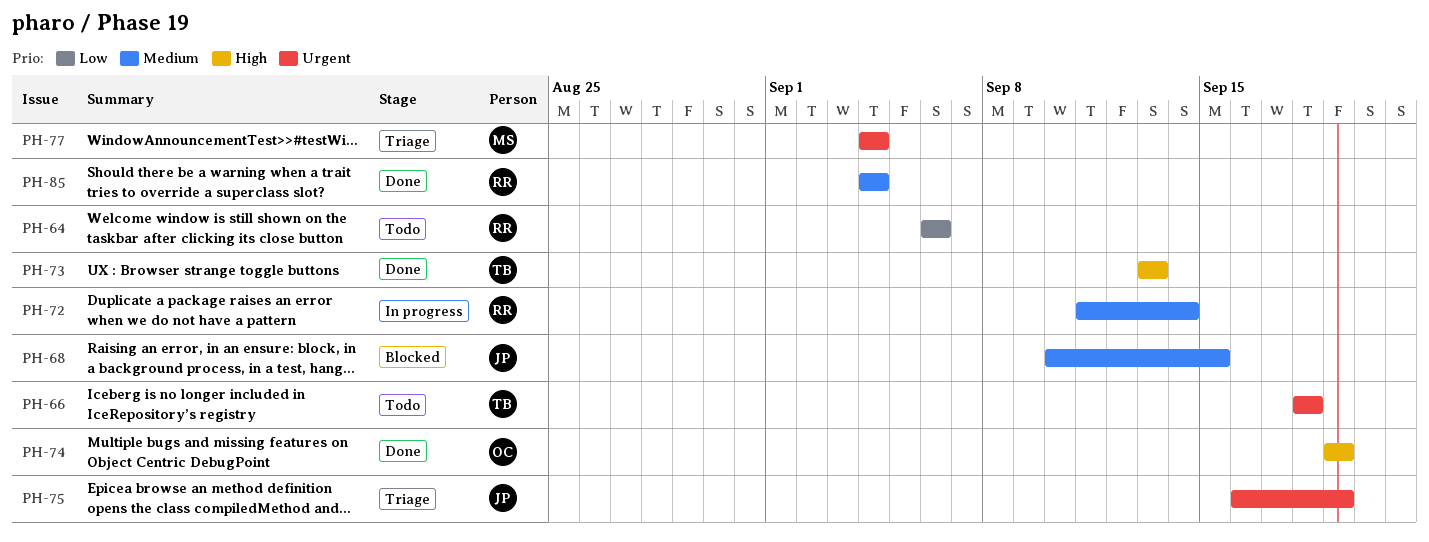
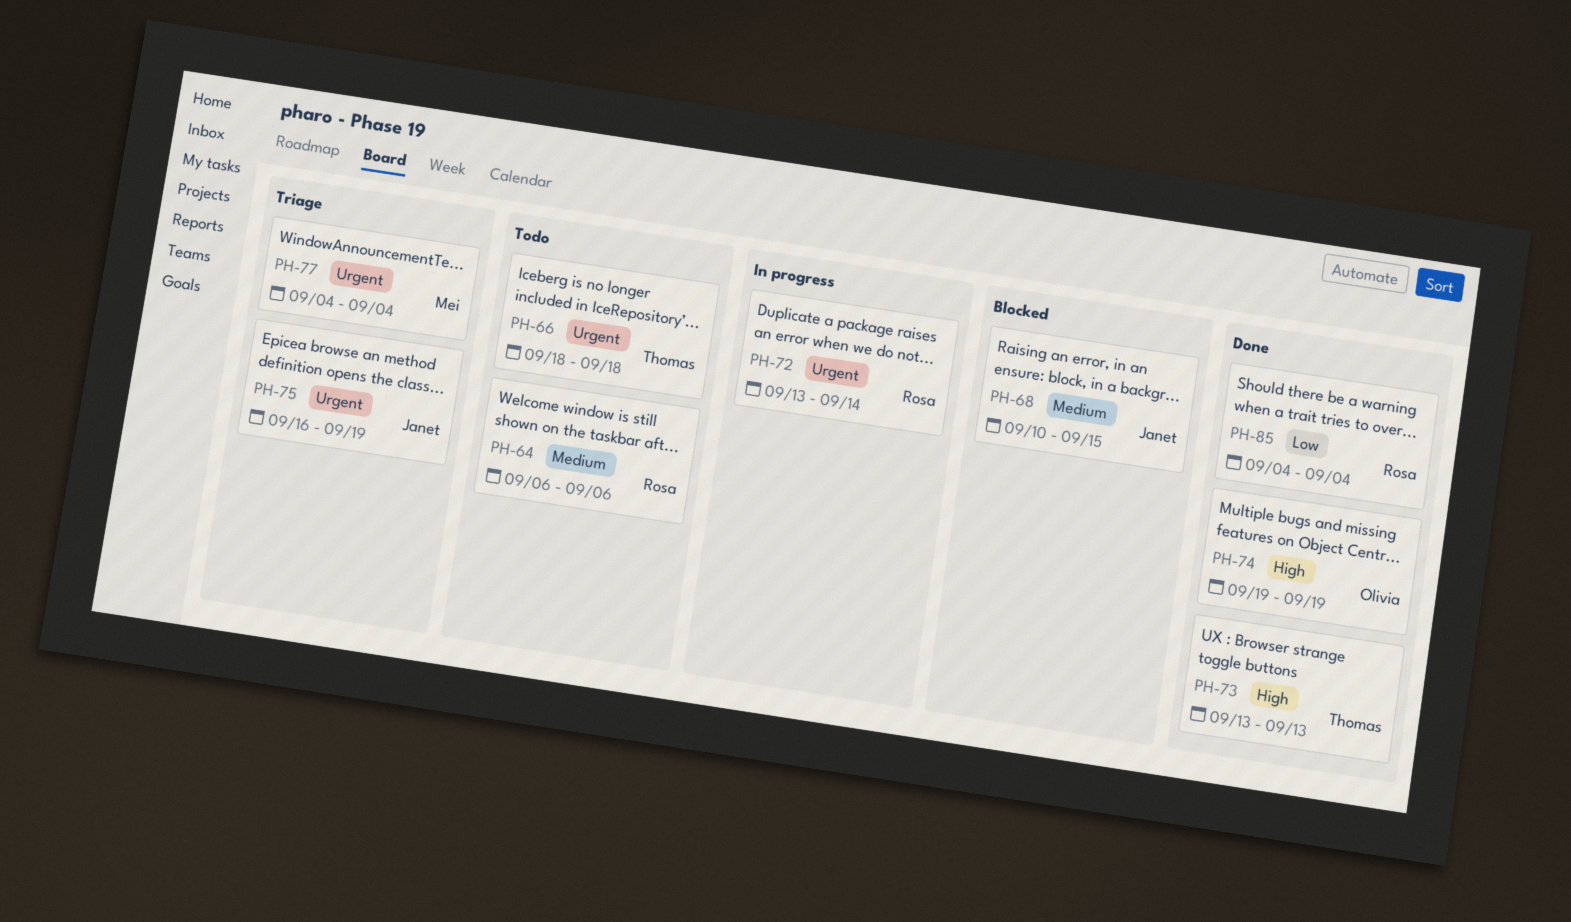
PH-64, priority: Low -> Medium
PH-72, priority: Medium -> Urgent
PH-72, start: Sep 11 -> Sep 13
PH-85, priority: Medium -> Low

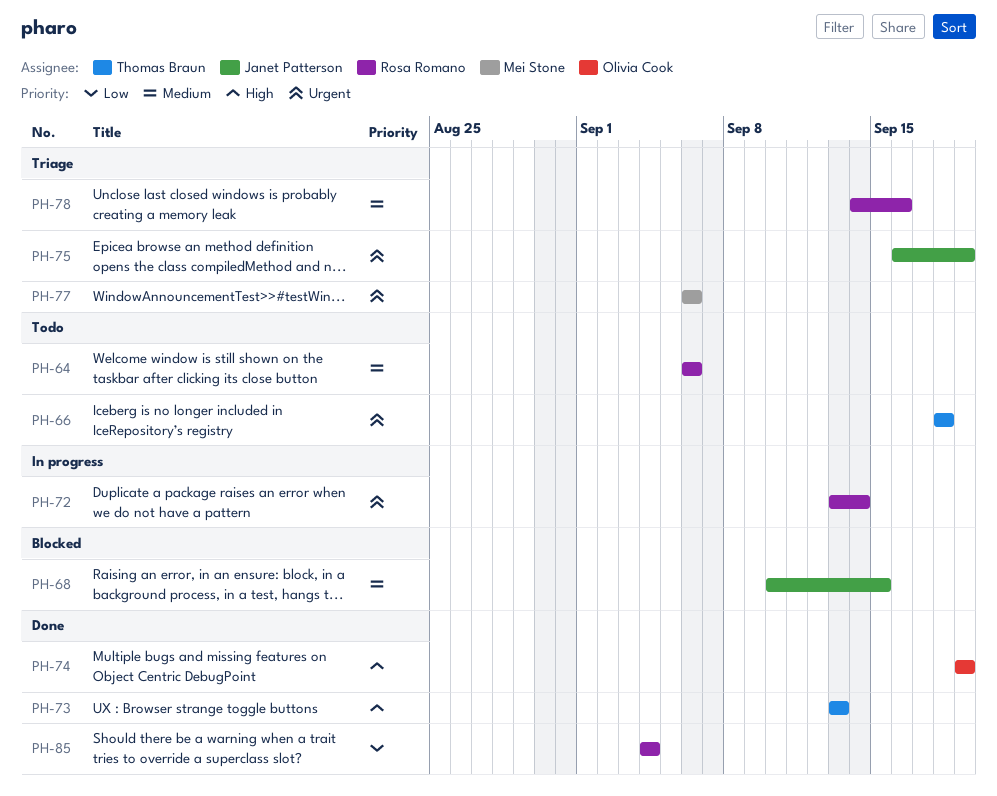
PH-77, start: Sep 4 -> Sep 6
PH-77, due: Sep 4 -> Sep 6
PH-78: none -> present

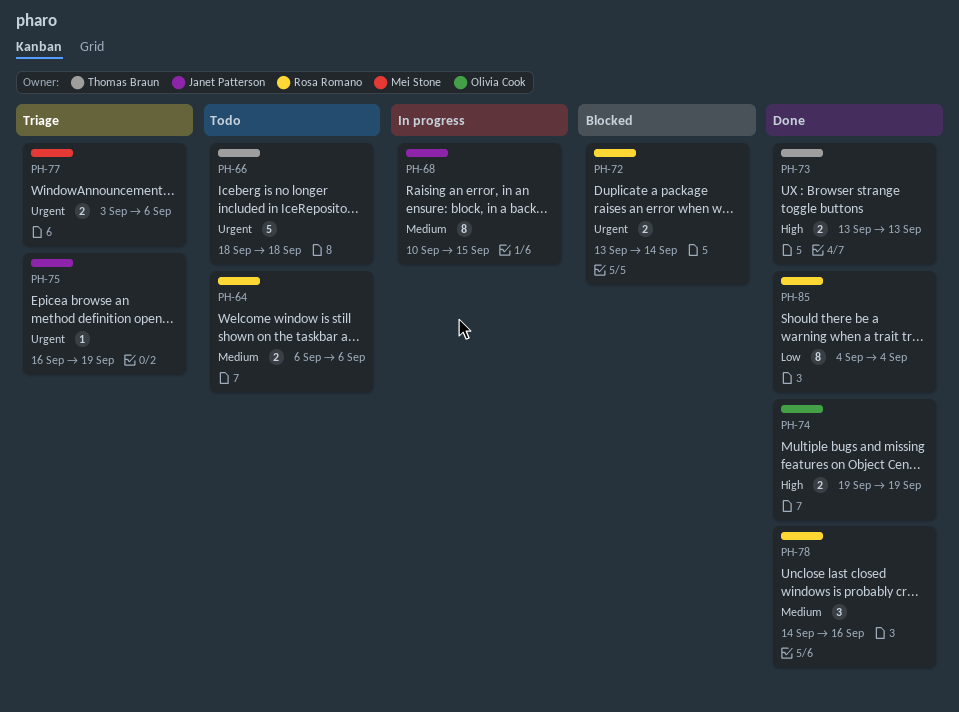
PH-68, status: Blocked -> In progress
PH-72, status: In progress -> Blocked
PH-77, start: Sep 6 -> Sep 3
PH-78, status: Triage -> Done

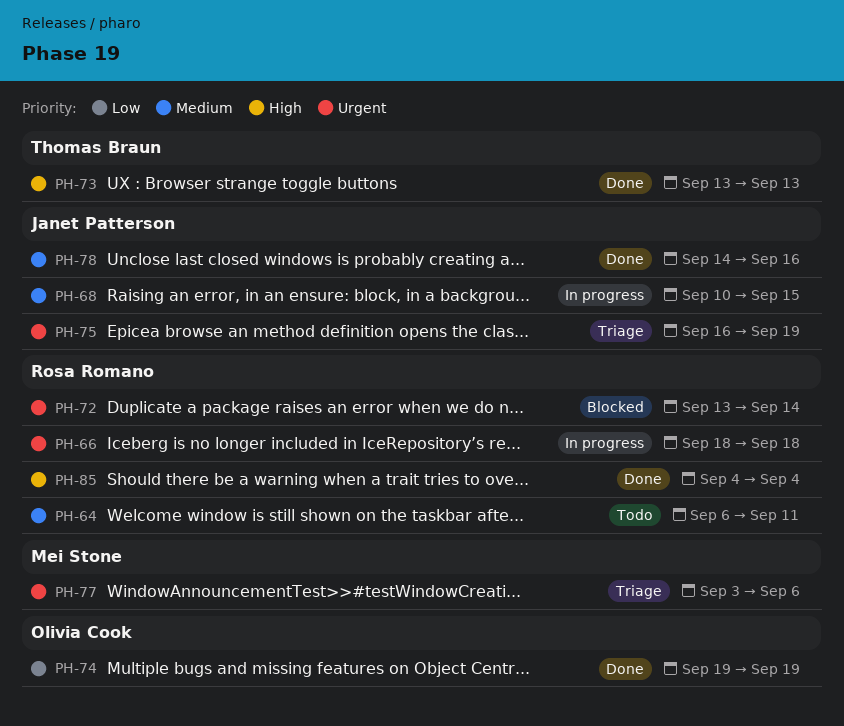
PH-64, due: Sep 6 -> Sep 11
PH-66, status: Todo -> In progress
PH-66, owner: Thomas Braun -> Rosa Romano
PH-74, priority: High -> Low
PH-78, owner: Rosa Romano -> Janet Patterson
PH-85, priority: Low -> High

